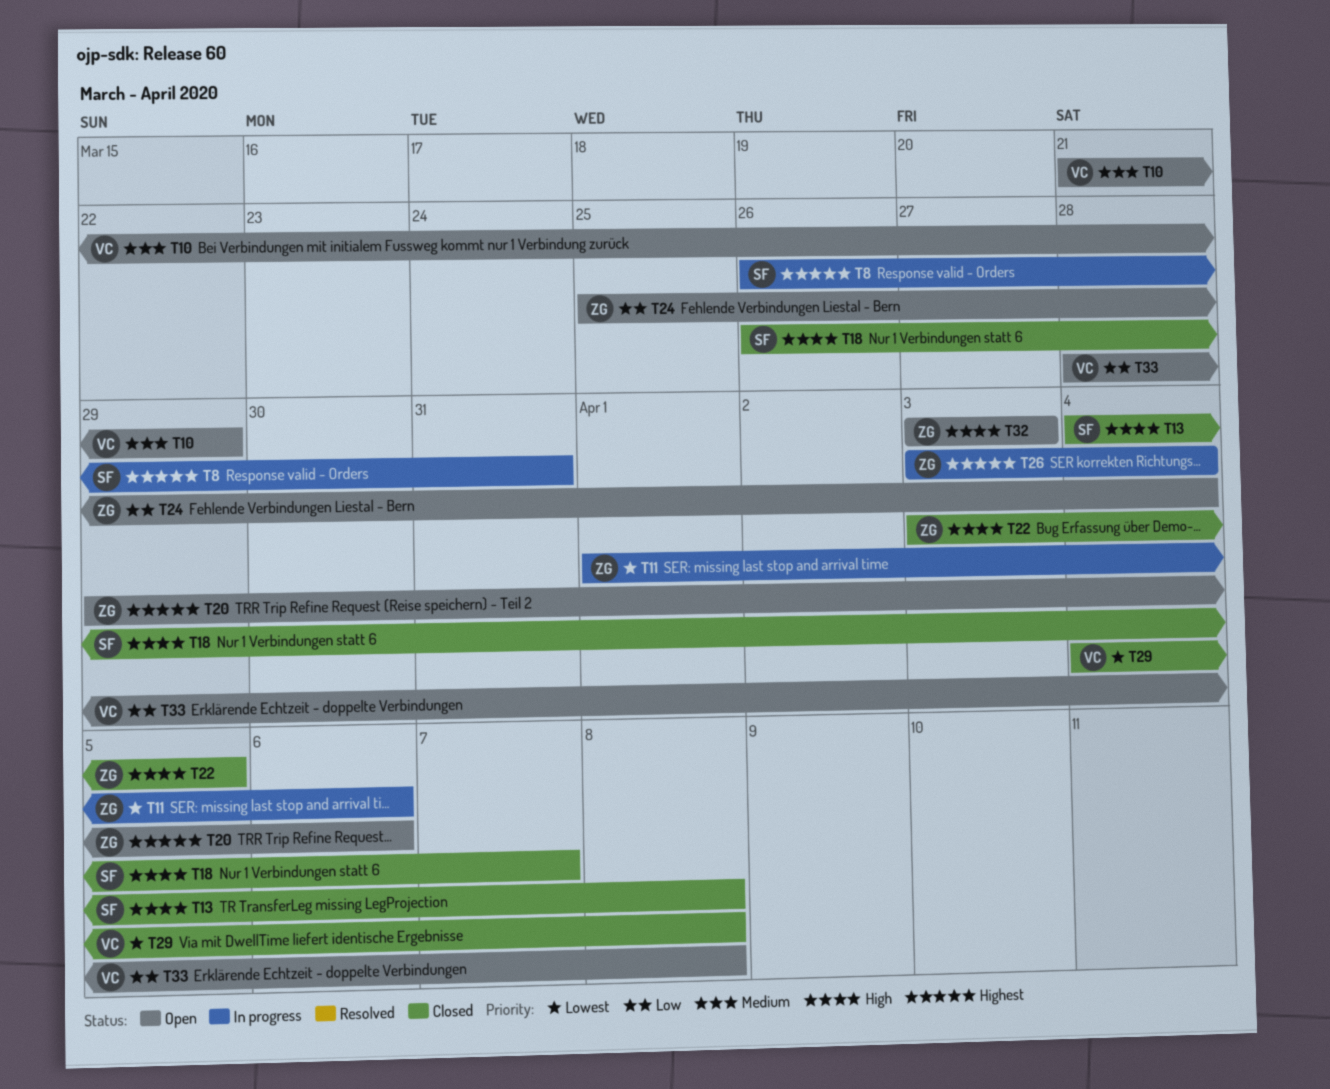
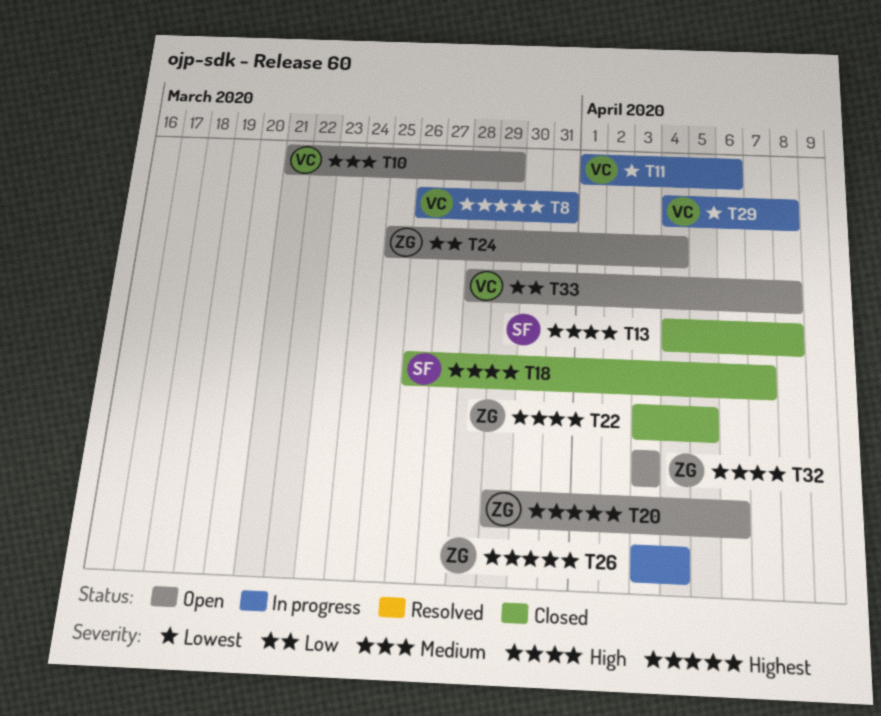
T8, owner: SF -> VC
T11, owner: ZG -> VC
T29, status: Closed -> In progress

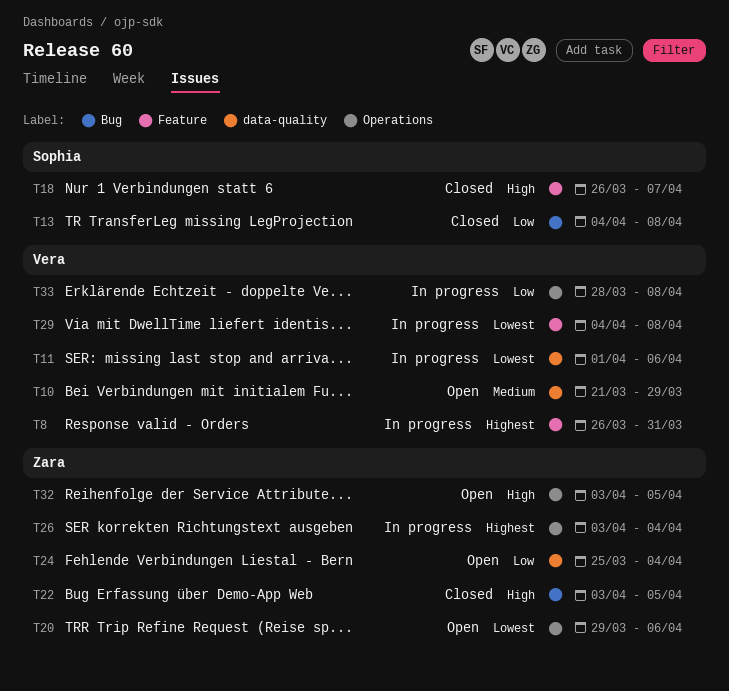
T13, priority: High -> Low
T20, priority: Highest -> Lowest
T32, due: Apr 3 -> Apr 5
T33, status: Open -> In progress

